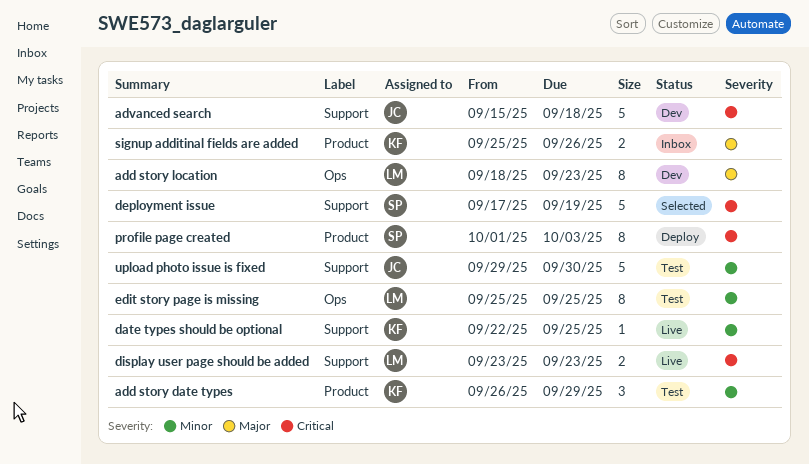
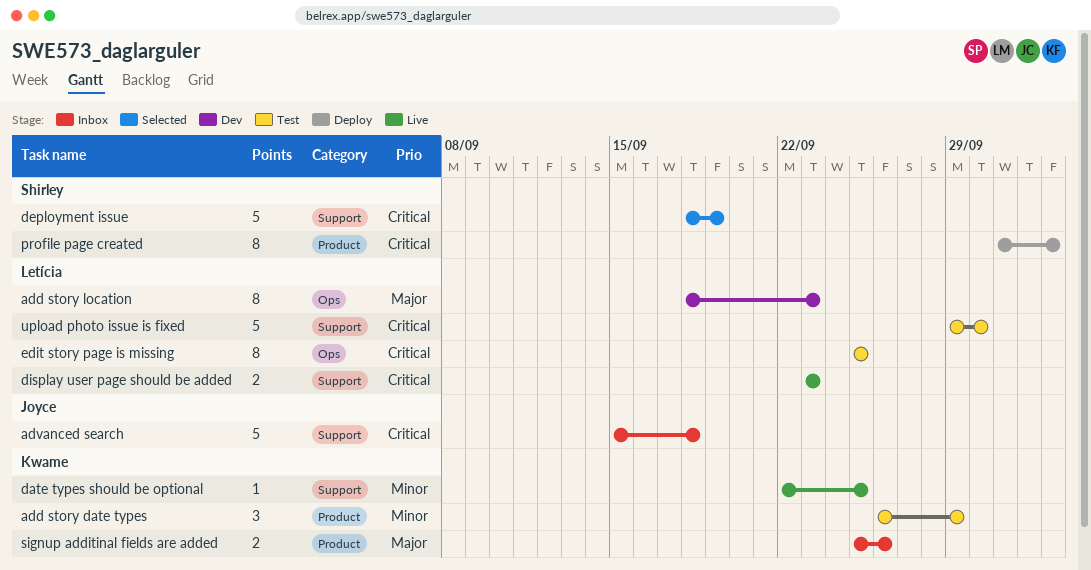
advanced search, status: Dev -> Inbox
deployment issue, start: Sep 17 -> Sep 18
edit story page is missing, priority: Minor -> Critical
upload photo issue is fixed, owner: Joyce -> Letícia
upload photo issue is fixed, priority: Minor -> Critical

